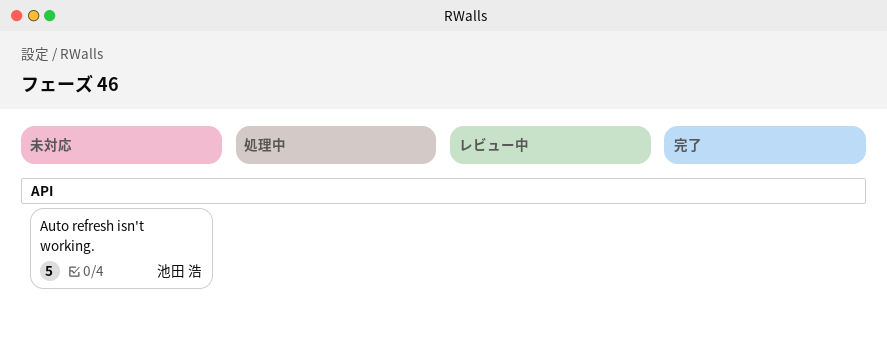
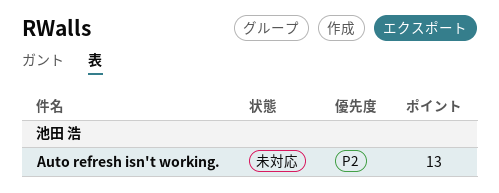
Auto refresh isn't working., estimate: 5 -> 13

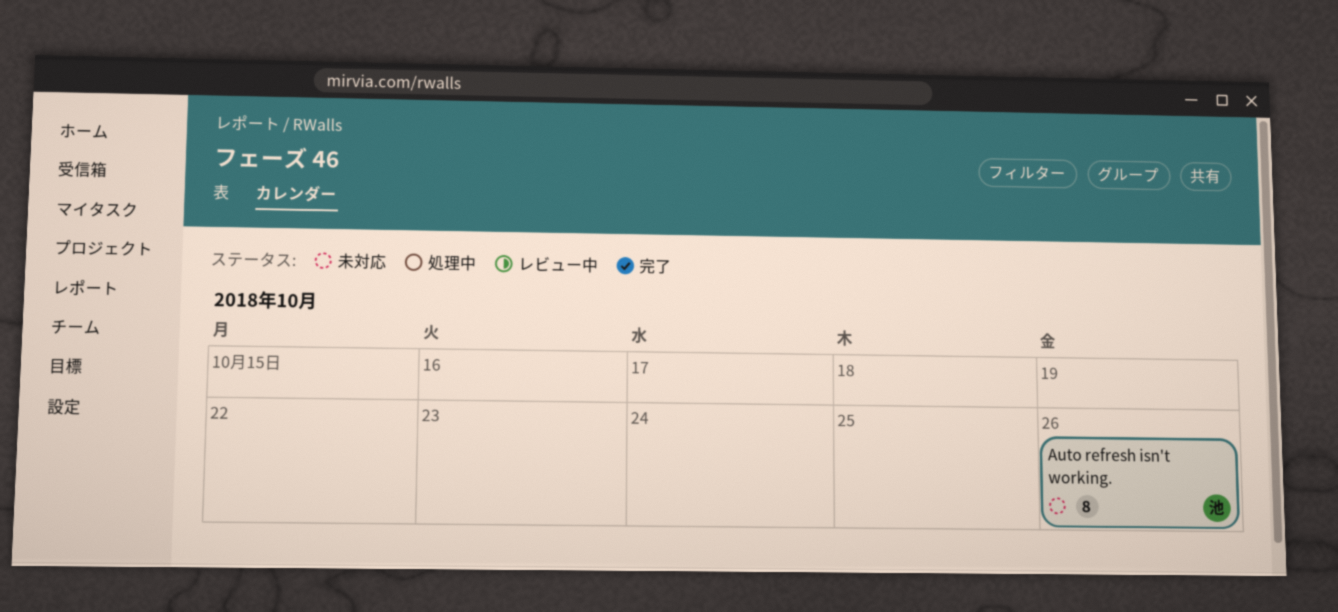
Auto refresh isn't working., estimate: 13 -> 8

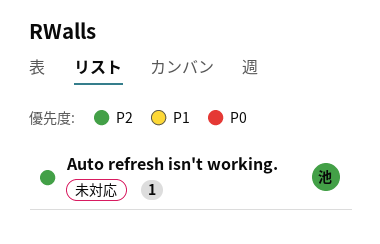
Auto refresh isn't working., estimate: 8 -> 1

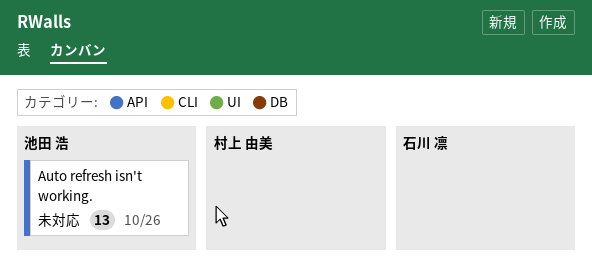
Auto refresh isn't working., estimate: 1 -> 13

